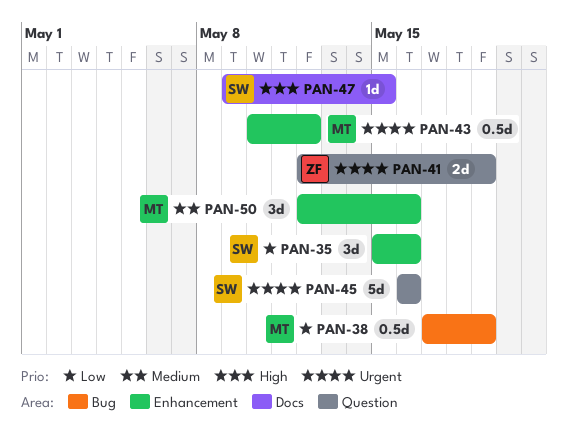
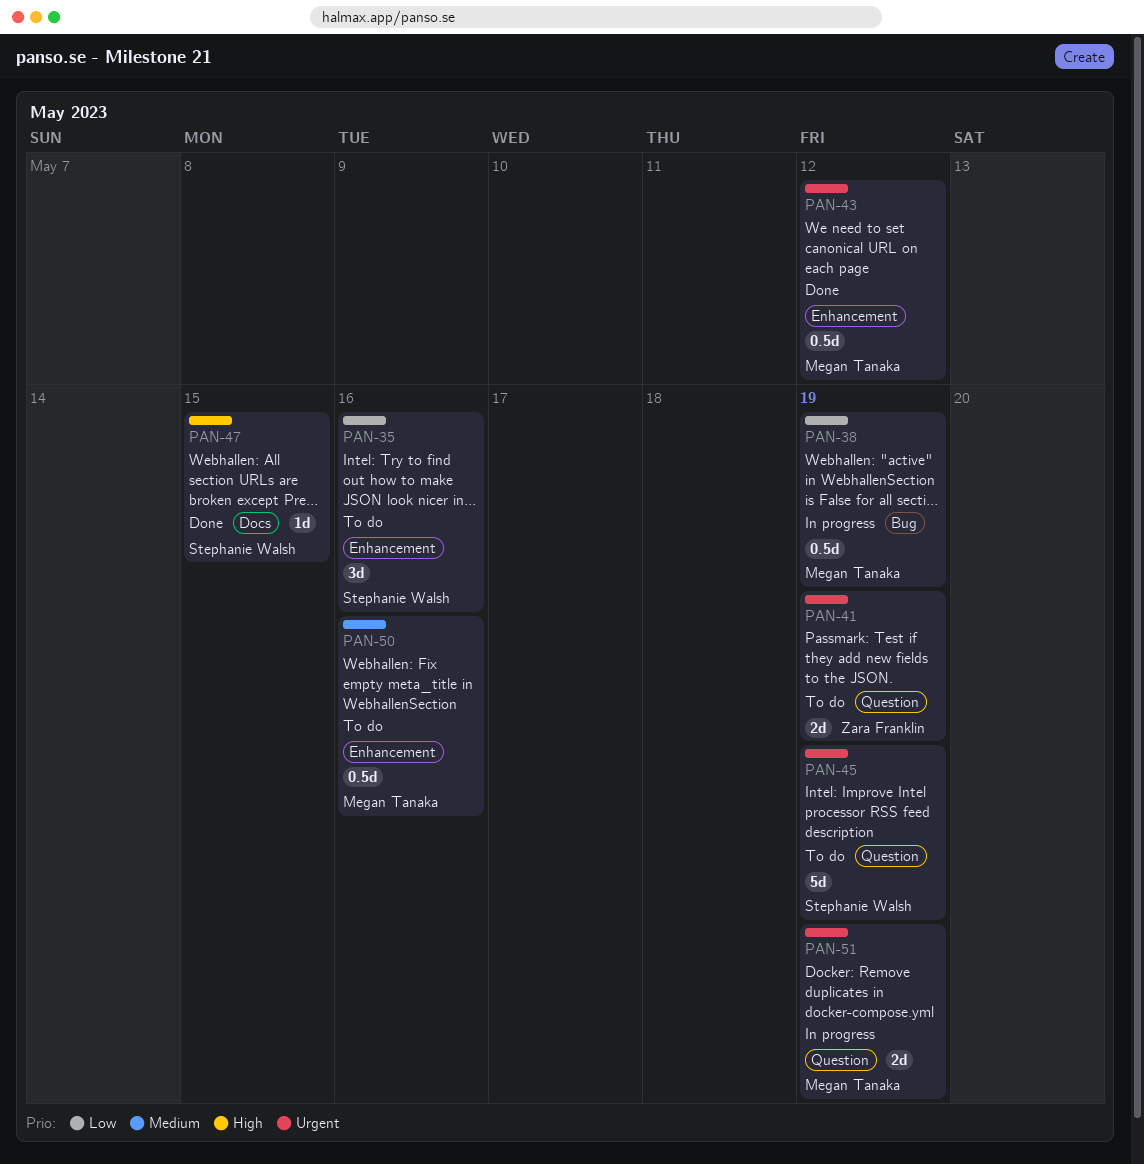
PAN-45, due: May 16 -> May 19
PAN-50, estimate: 3d -> 0.5d
PAN-51: none -> present

